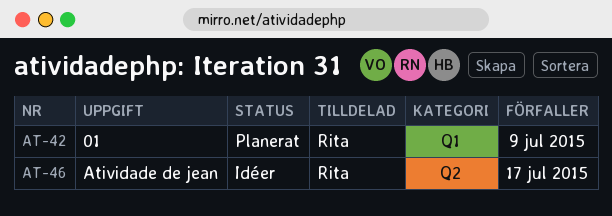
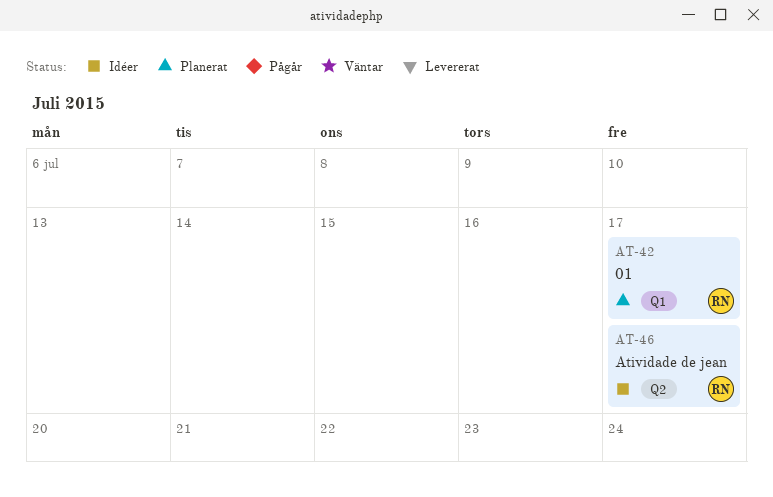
AT-42, due: Jul 9 -> Jul 17

